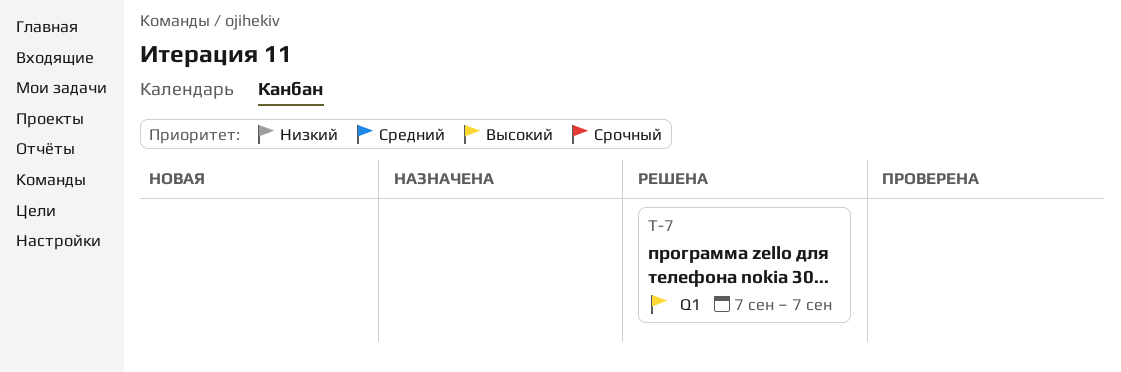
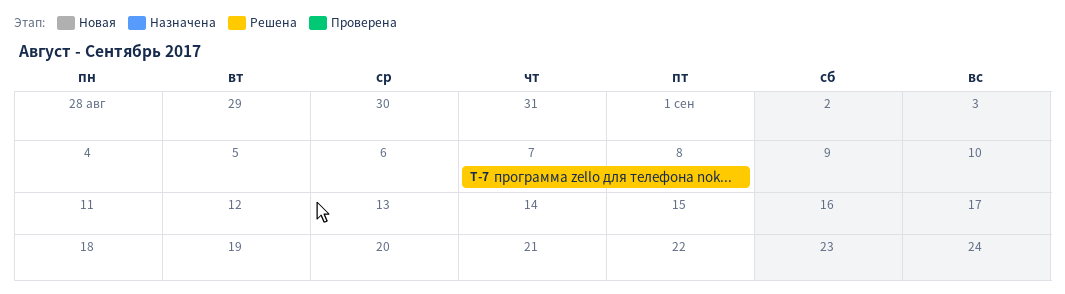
T-7, due: Sep 7 -> Sep 8

